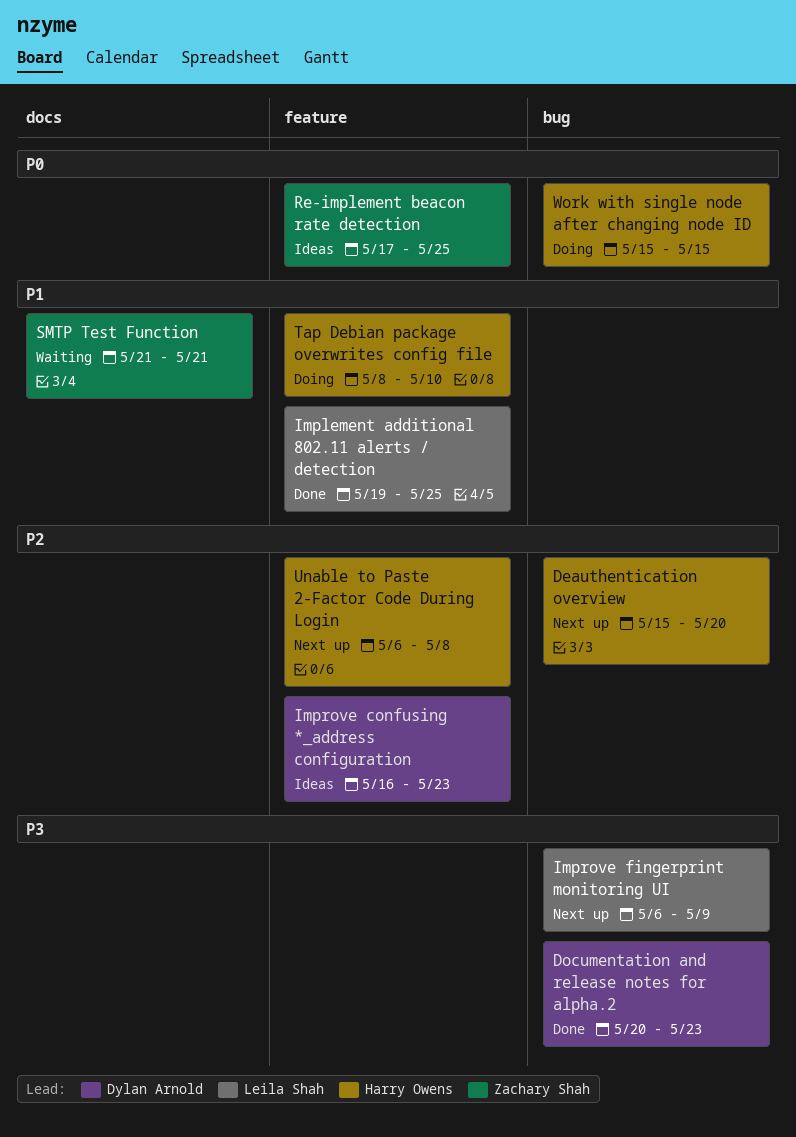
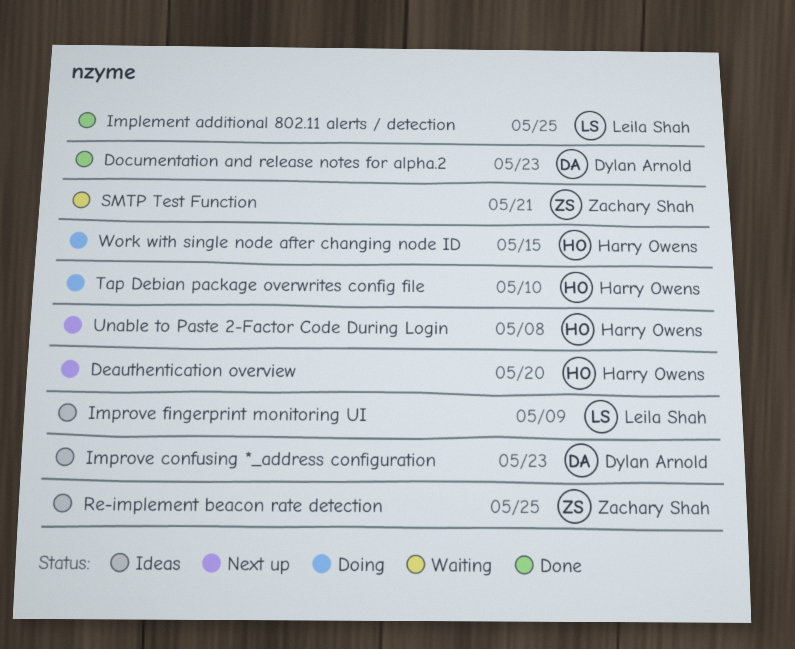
Improve fingerprint monitoring UI, status: Next up -> Ideas

